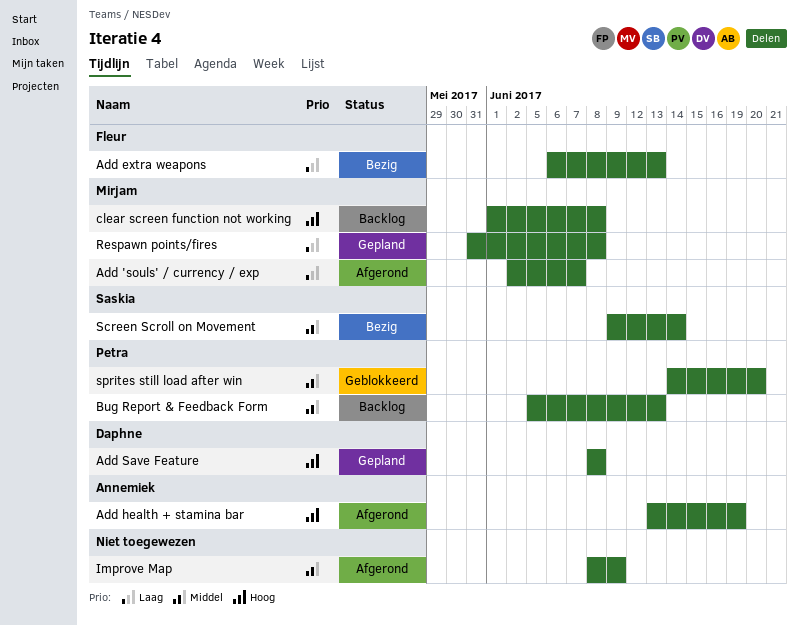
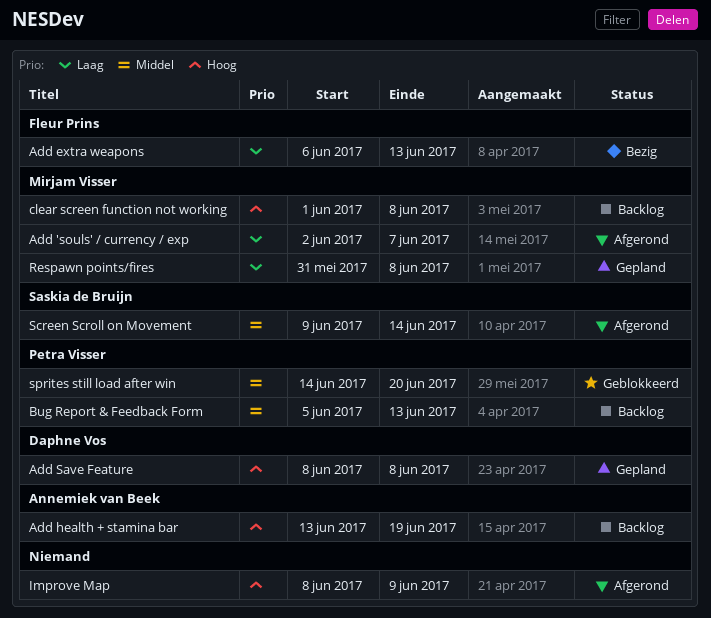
Add health + stamina bar, status: Afgerond -> Backlog
Improve Map, priority: Middel -> Hoog
Screen Scroll on Movement, status: Bezig -> Afgerond

